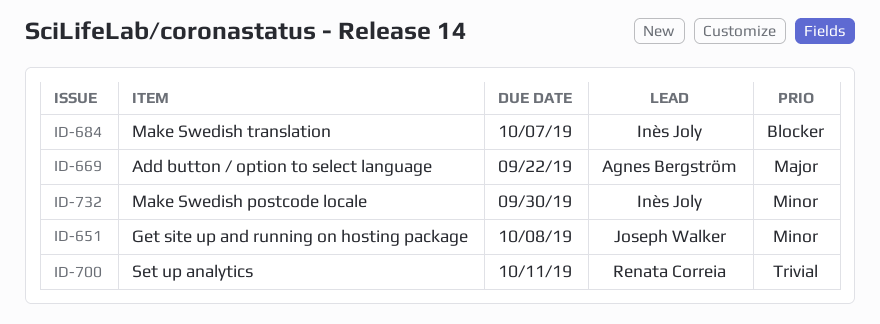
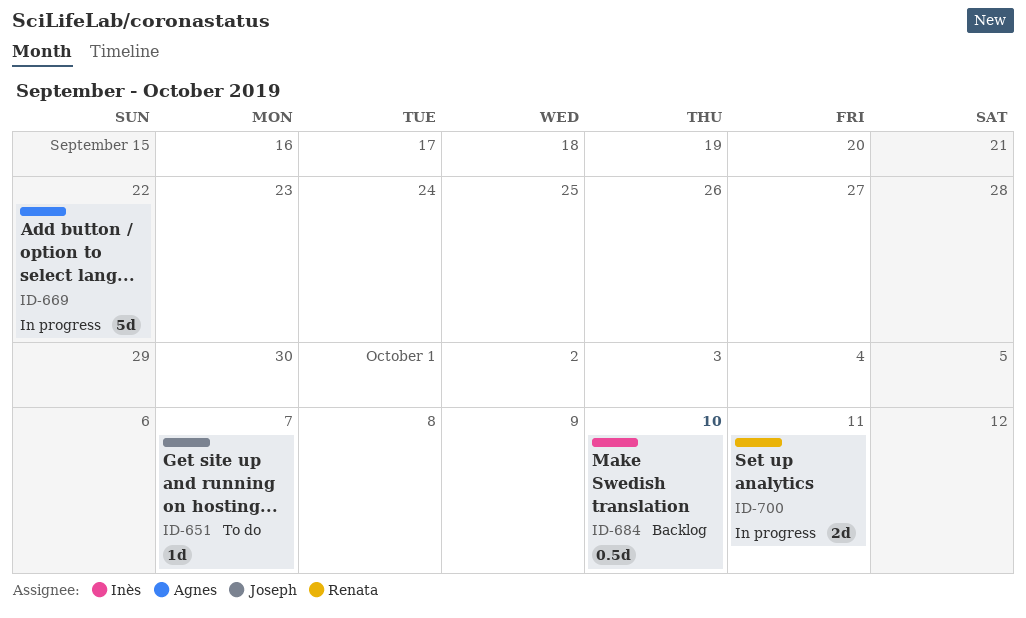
ID-651, due: Oct 8 -> Oct 7
ID-684, due: Oct 7 -> Oct 10
ID-732: present -> none

